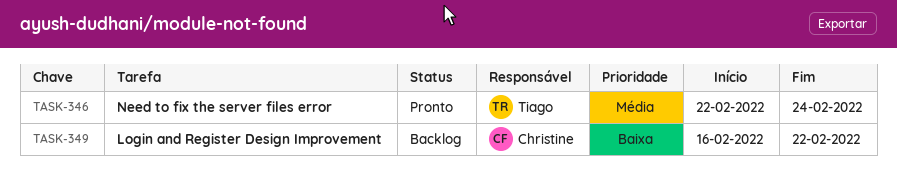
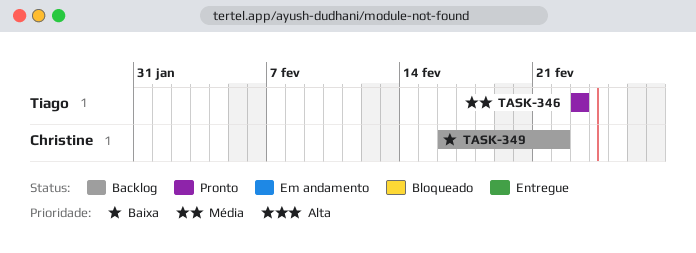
TASK-346, start: Feb 22 -> Feb 23
TASK-346, due: Feb 24 -> Feb 23

